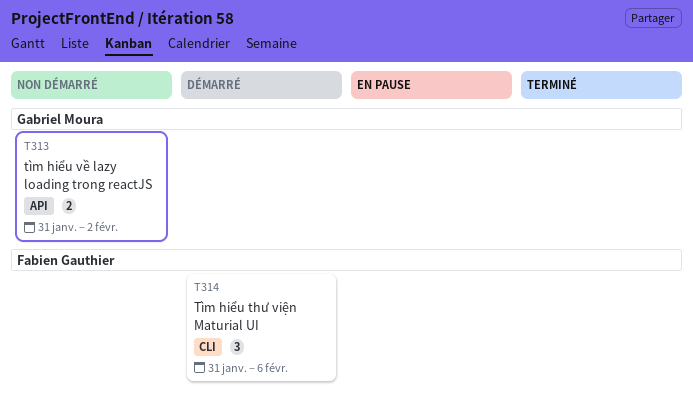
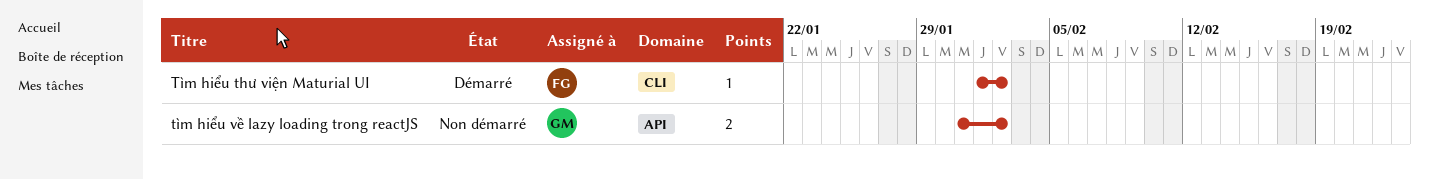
Tìm hiểu thư viện Maturial UI, estimate: 3 -> 1
Tìm hiểu thư viện Maturial UI, start: Jan 31 -> Feb 1
Tìm hiểu thư viện Maturial UI, due: Feb 6 -> Feb 2

